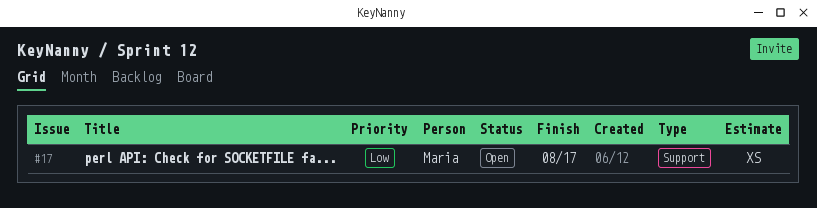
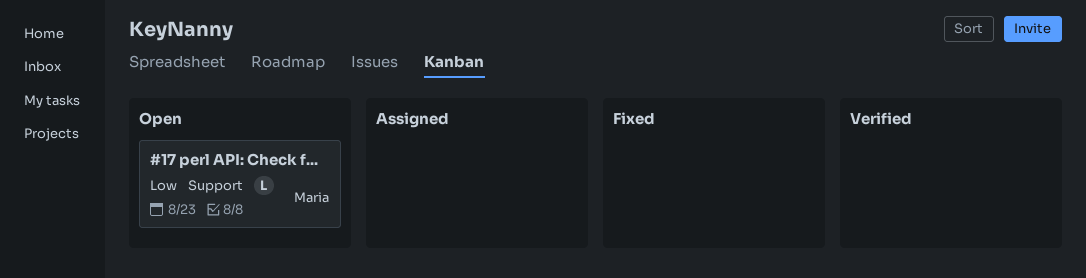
#17, estimate: XS -> L
#17, due: Aug 17 -> Aug 23

